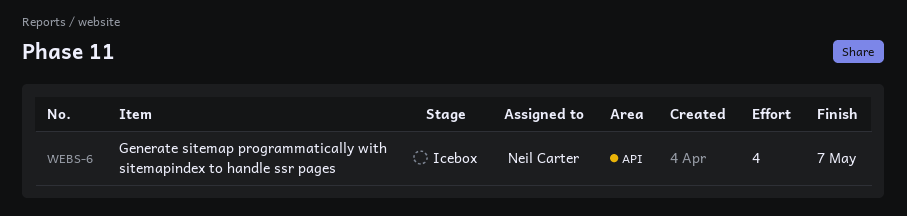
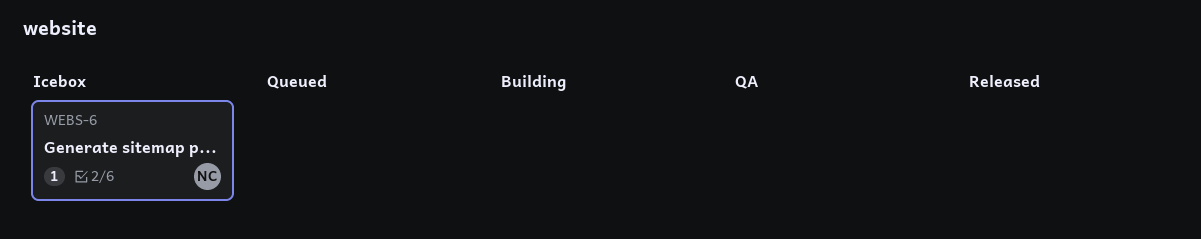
WEBS-6, estimate: 4 -> 1

